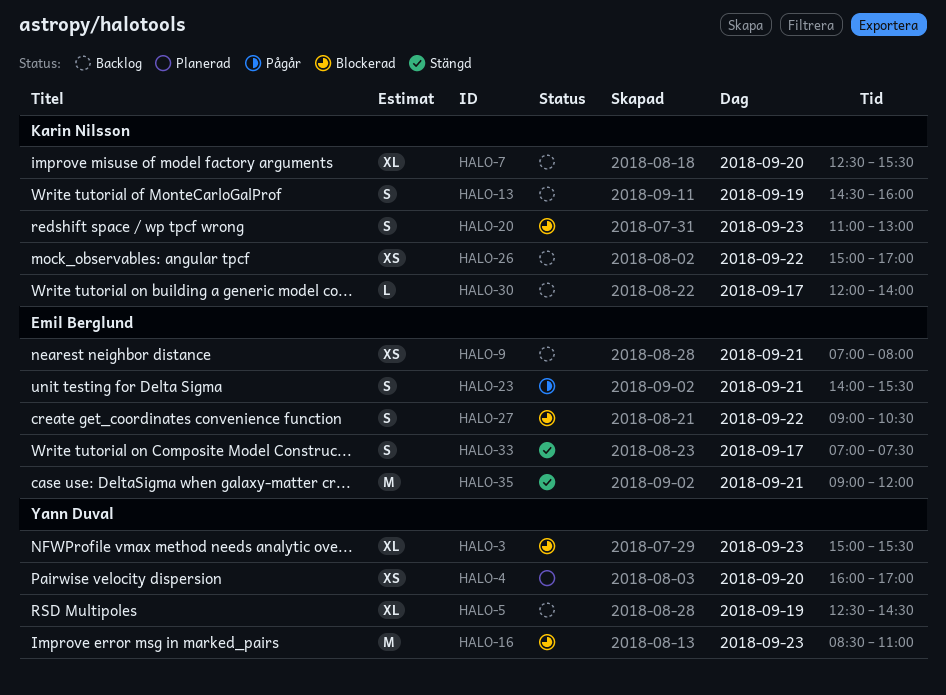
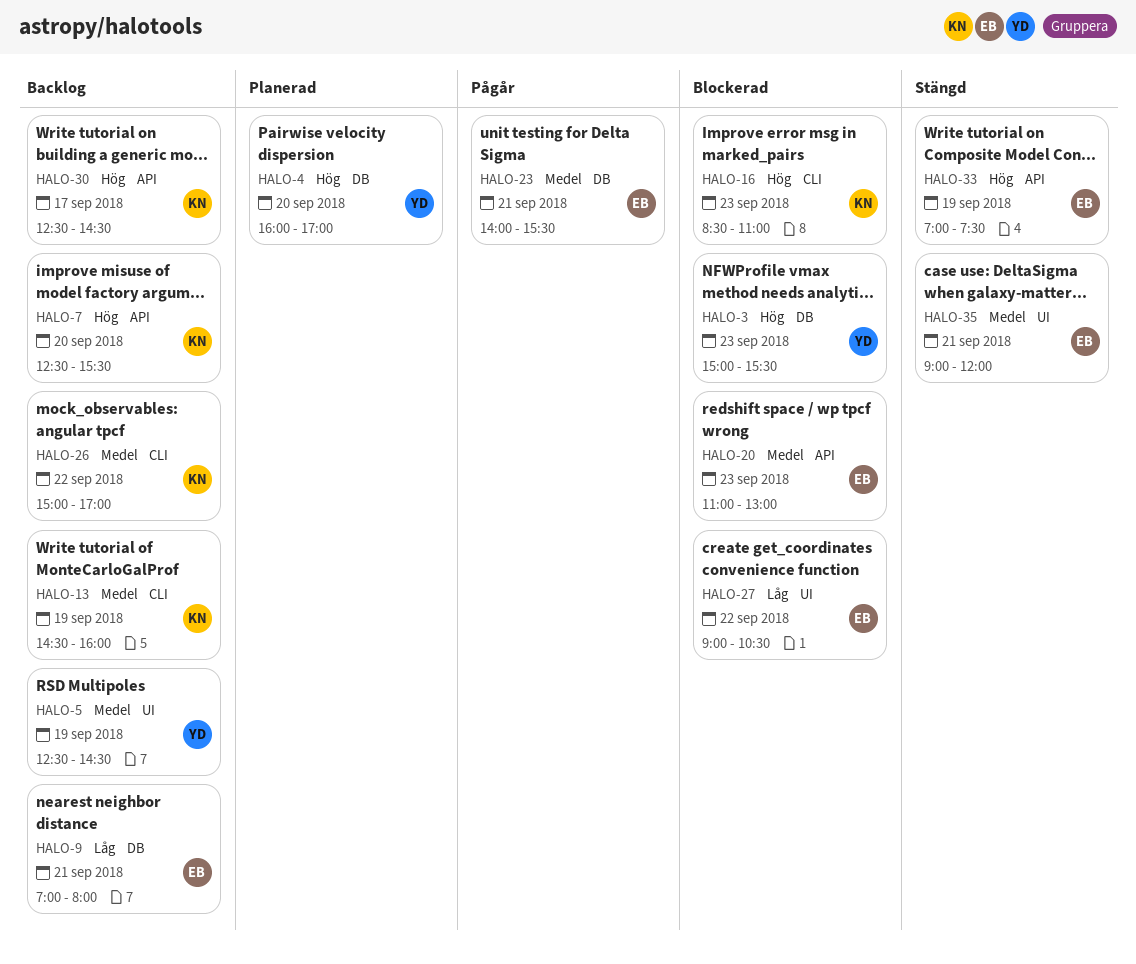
HALO-16, owner: Yann Duval -> Karin Nilsson
HALO-20, owner: Karin Nilsson -> Emil Berglund
HALO-30, begins: 12:00 -> 12:30
HALO-30, ends: 14:00 -> 14:30
HALO-33, day: Sep 17 -> Sep 19

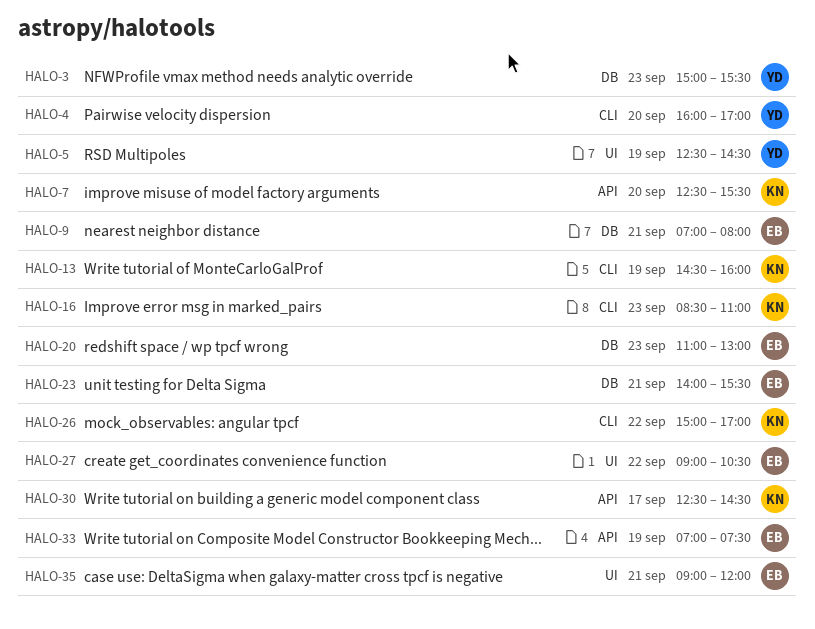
HALO-4, label: DB -> CLI
HALO-20, label: API -> DB

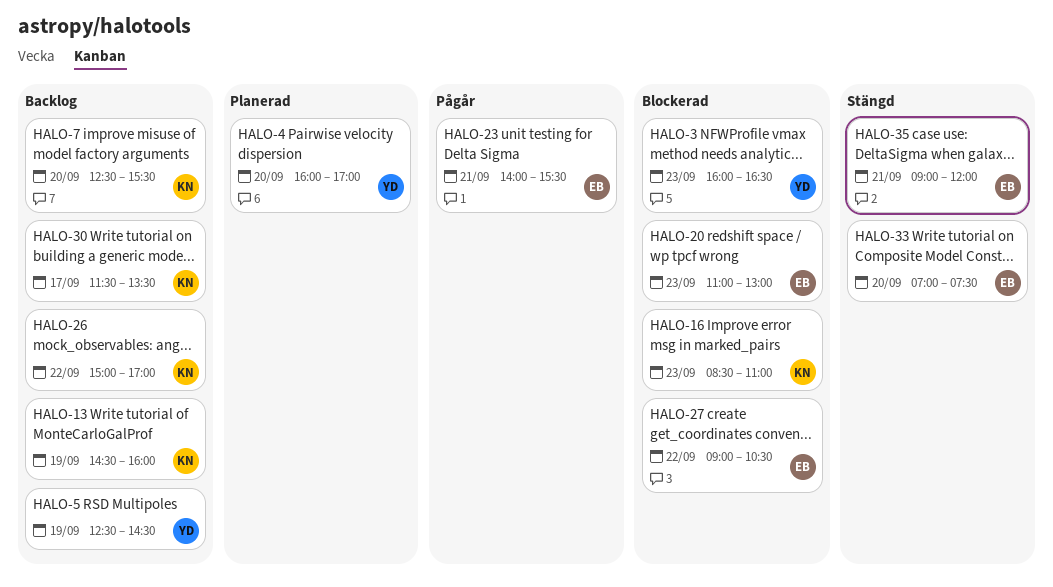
HALO-3, begins: 15:00 -> 16:00
HALO-3, ends: 15:30 -> 16:30
HALO-9: present -> none
HALO-30, begins: 12:30 -> 11:30
HALO-30, ends: 14:30 -> 13:30
HALO-33, day: Sep 19 -> Sep 20

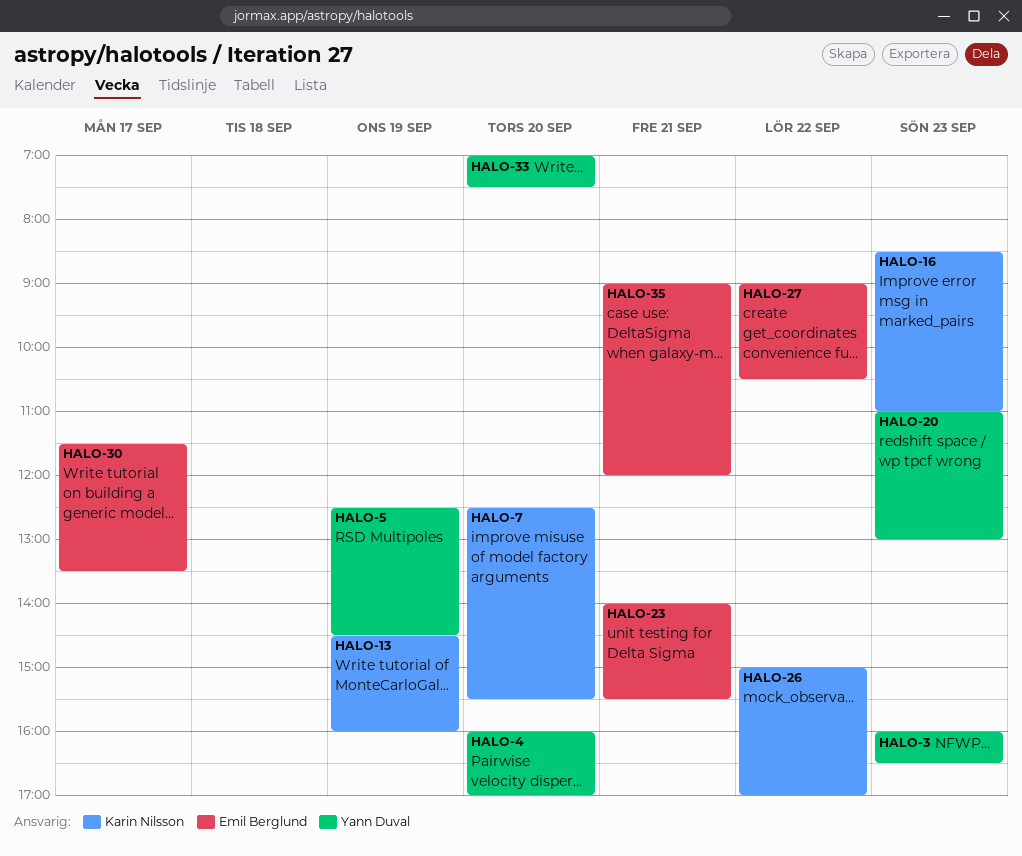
HALO-20, owner: Emil Berglund -> Yann Duval
HALO-30, owner: Karin Nilsson -> Emil Berglund
HALO-33, owner: Emil Berglund -> Yann Duval

